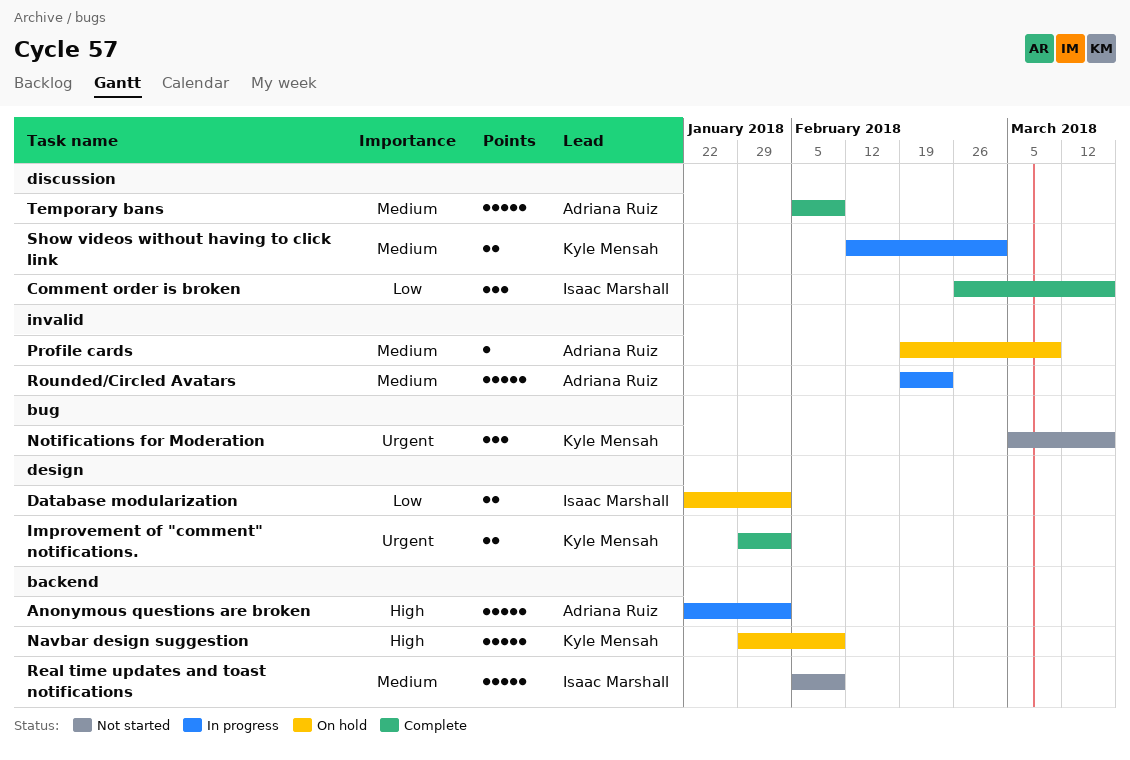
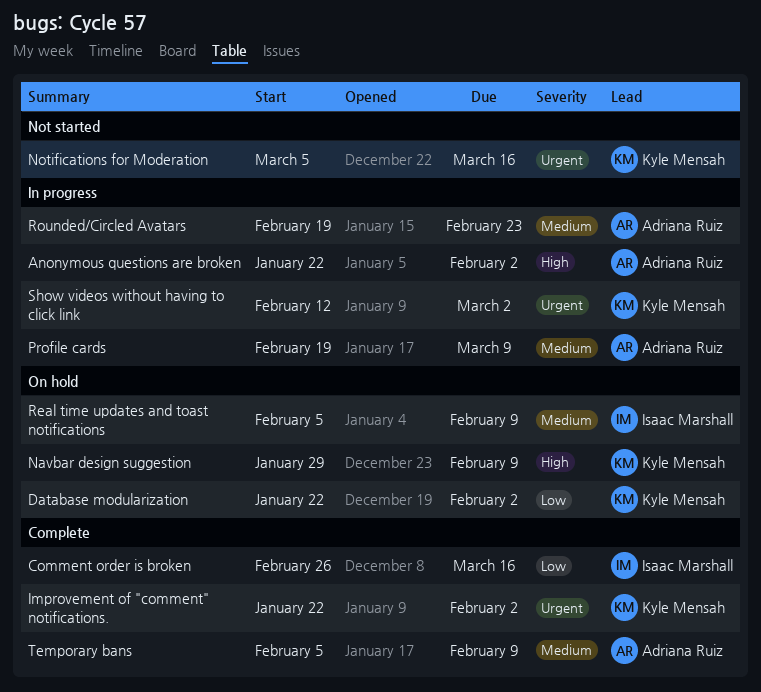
Database modularization, owner: Isaac Marshall -> Kyle Mensah
Improvement of "comment" notifications., start: Jan 29 -> Jan 22
Profile cards, status: On hold -> In progress
Real time updates and toast notifications, status: Not started -> On hold
Show videos without having to click link, priority: Medium -> Urgent

